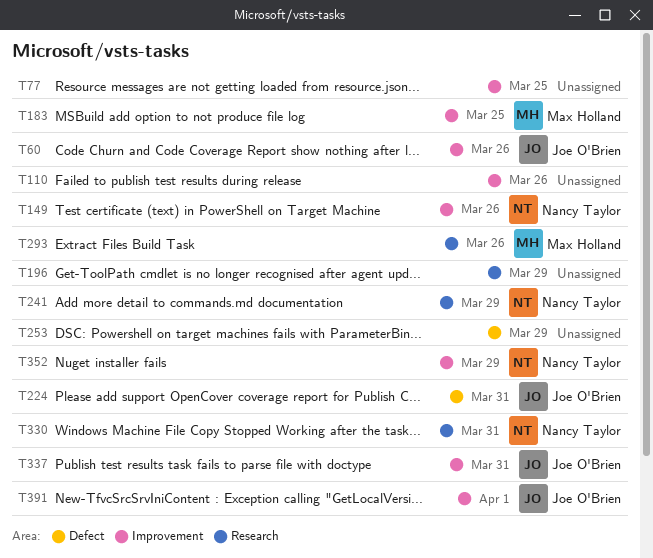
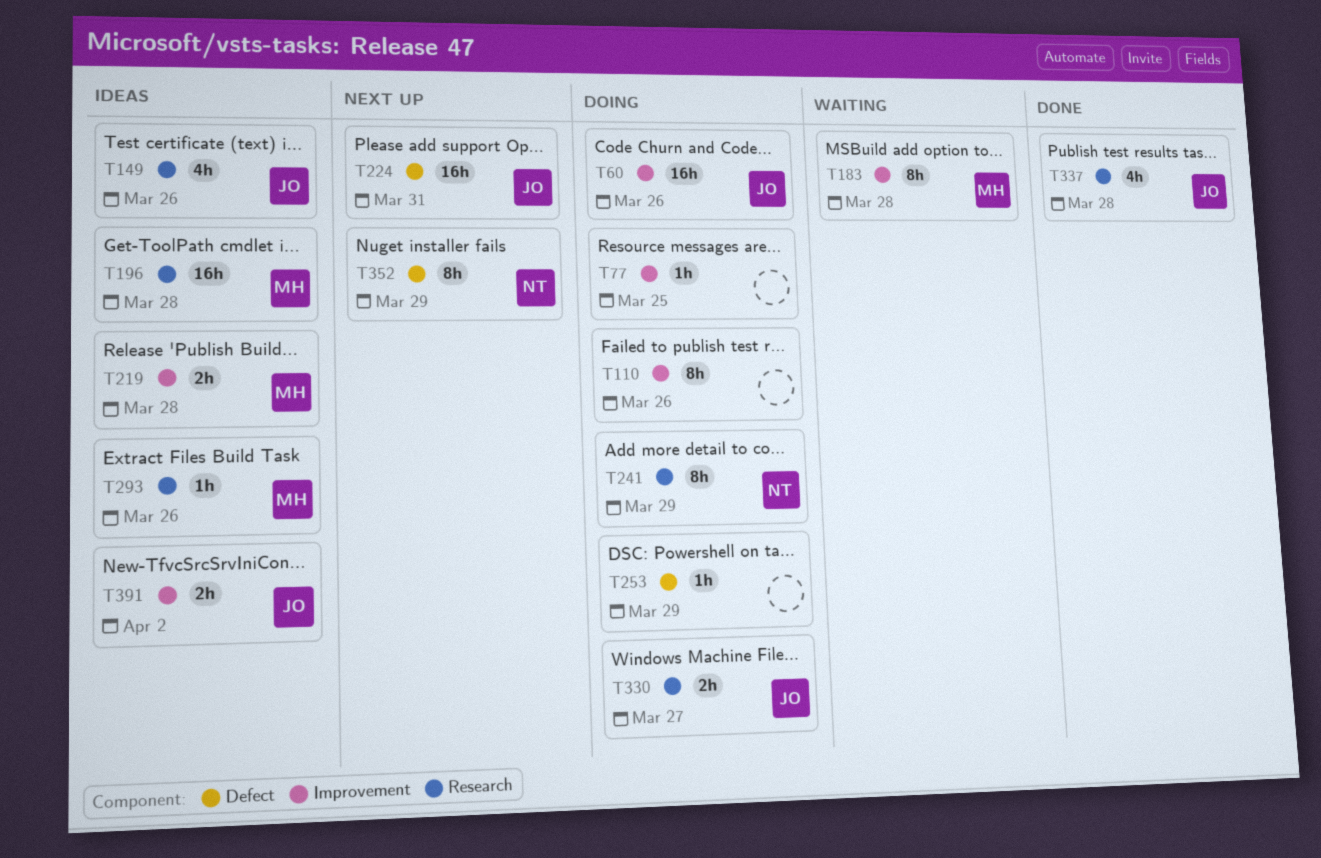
T149, owner: Nancy Taylor -> Joe O'Brien
T149, label: Improvement -> Research
T183, due: Mar 25 -> Mar 28
T196, owner: none -> Max Holland
T196, due: Mar 29 -> Mar 28
T219: none -> present
T330, owner: Nancy Taylor -> Joe O'Brien
T330, due: Mar 31 -> Mar 27
T337, label: Improvement -> Research
T337, due: Mar 31 -> Mar 28
T352, label: Improvement -> Defect
T391, due: Apr 1 -> Apr 2

